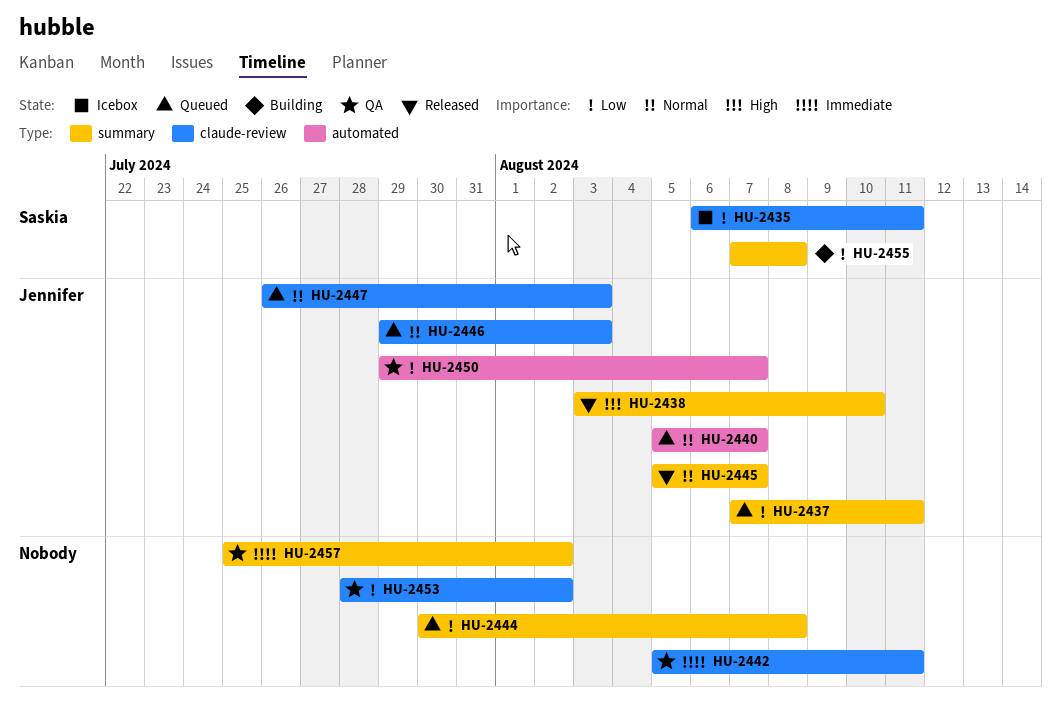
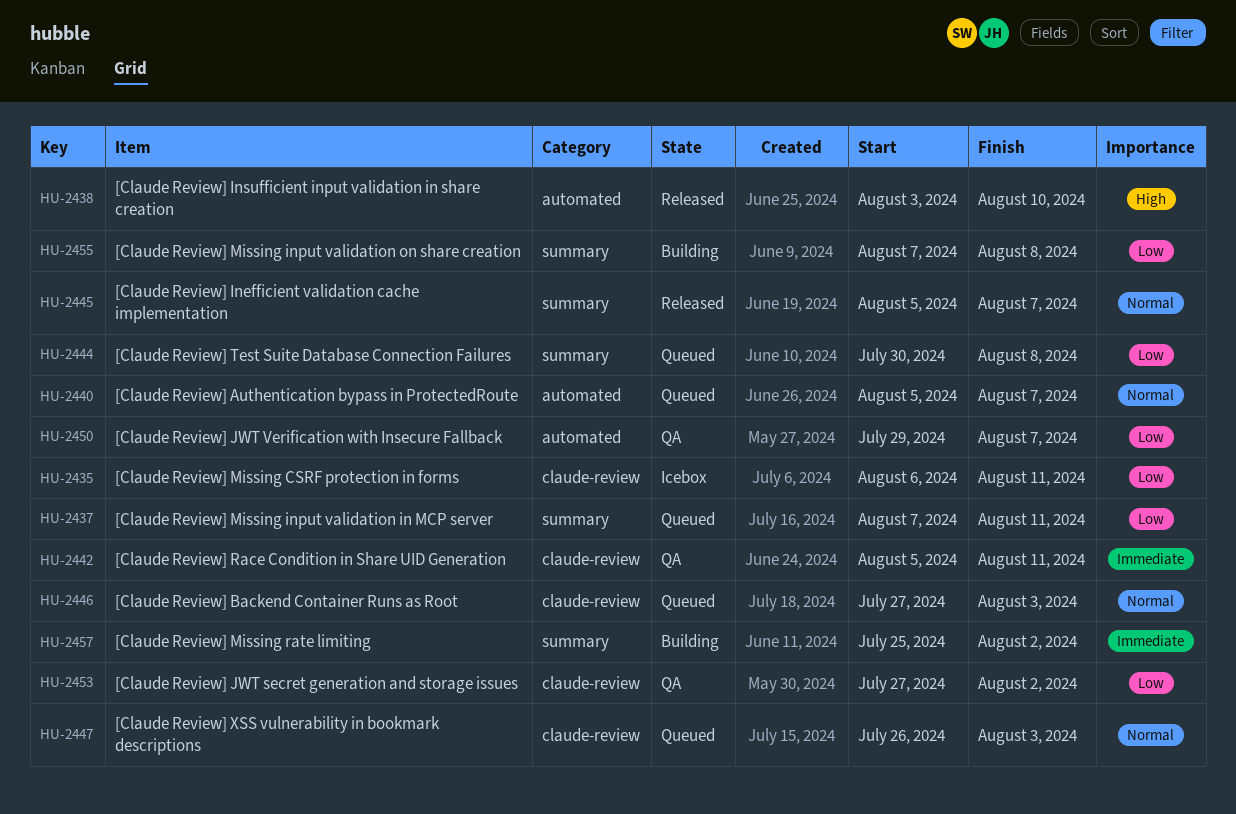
HU-2438, label: summary -> automated
HU-2446, start: Jul 29 -> Jul 27
HU-2453, start: Jul 28 -> Jul 27
HU-2457, status: QA -> Building

